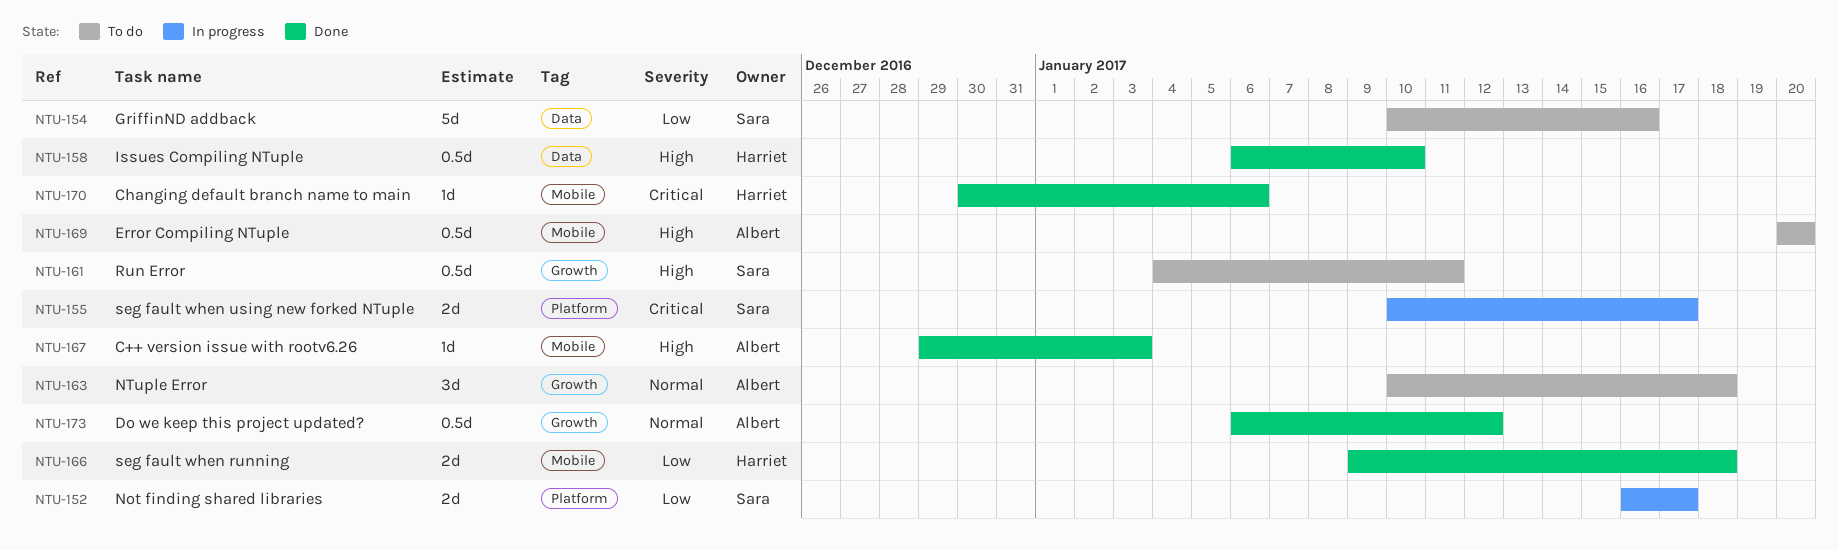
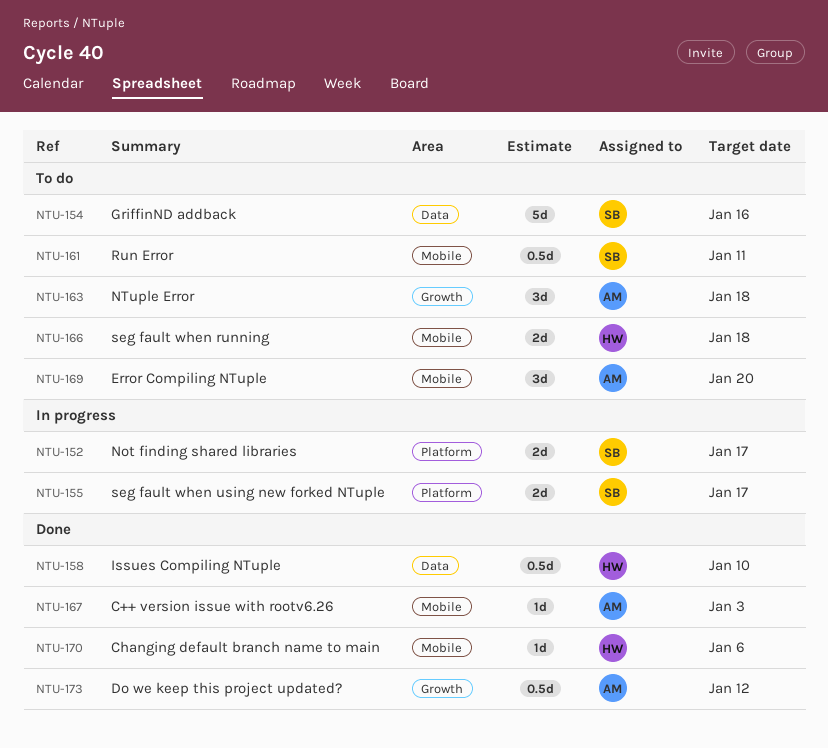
NTU-161, label: Growth -> Mobile
NTU-166, status: Done -> To do
NTU-169, estimate: 0.5d -> 3d

